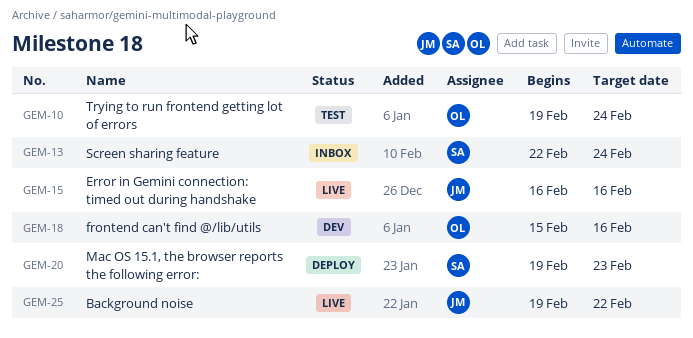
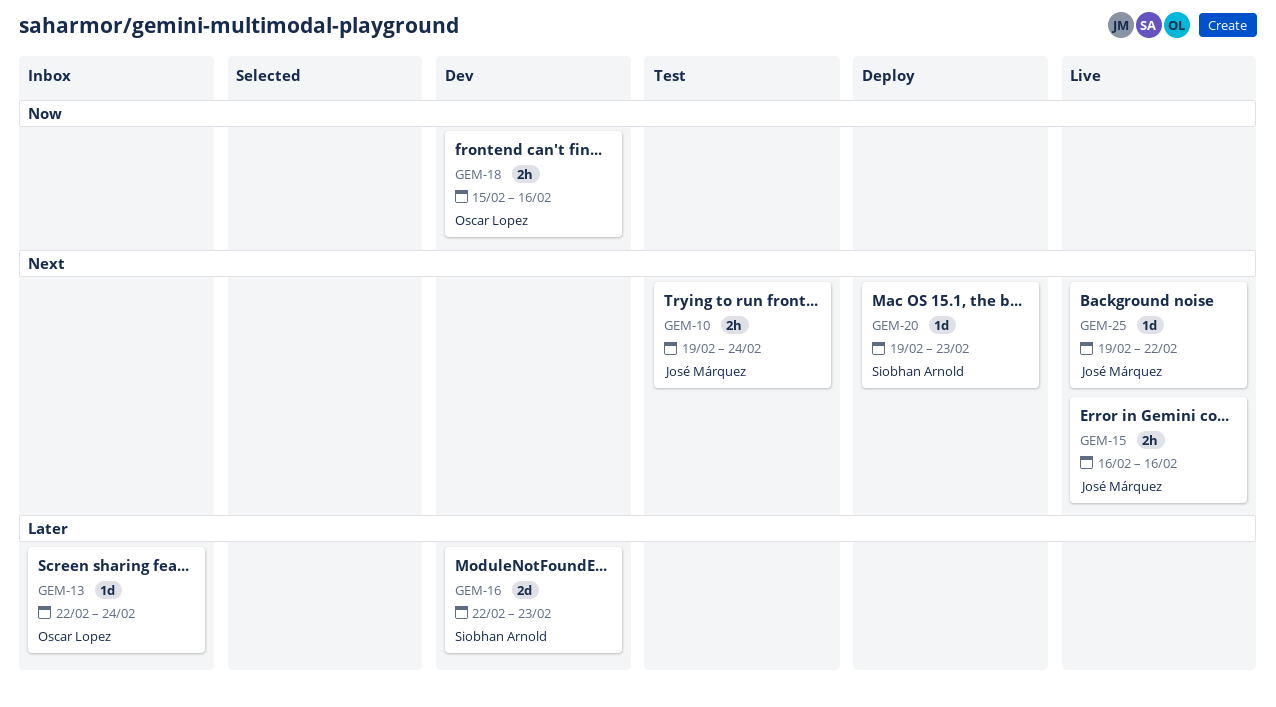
GEM-10, owner: Oscar Lopez -> José Márquez
GEM-13, owner: Siobhan Arnold -> Oscar Lopez
GEM-16: none -> present

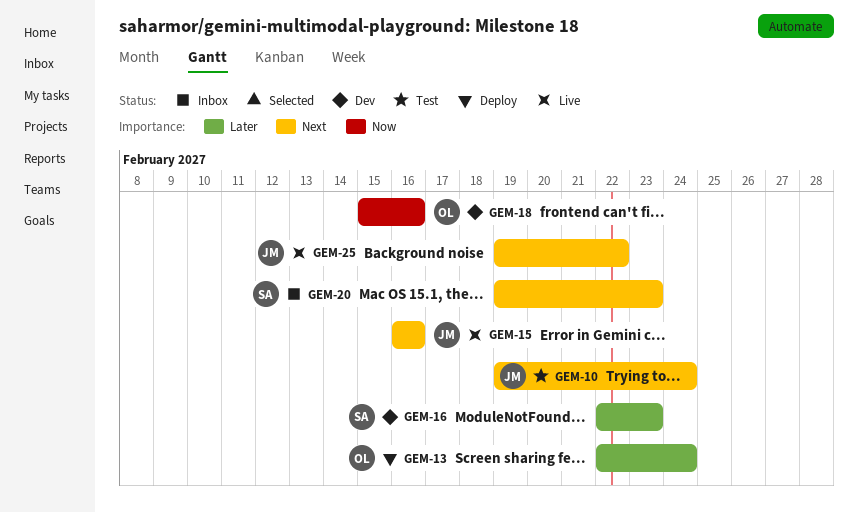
GEM-13, status: Inbox -> Deploy
GEM-20, status: Deploy -> Inbox

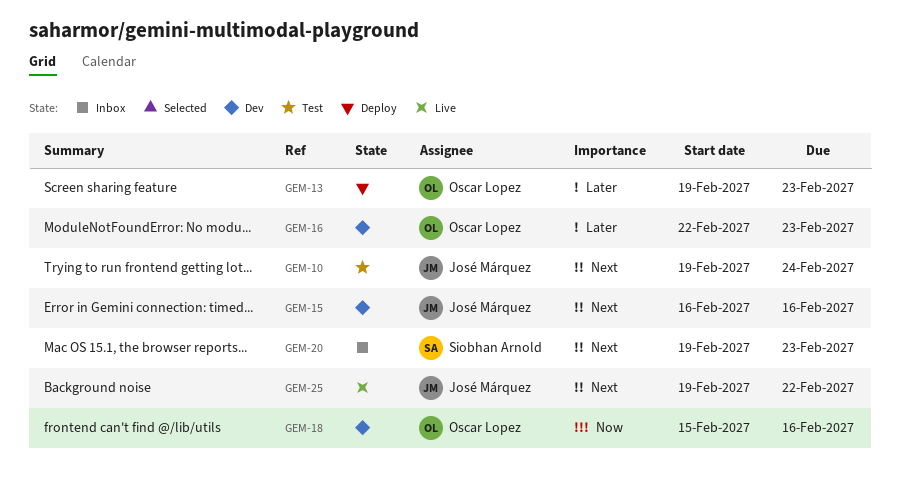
GEM-13, start: Feb 22 -> Feb 19
GEM-13, due: Feb 24 -> Feb 23
GEM-15, status: Live -> Dev
GEM-16, owner: Siobhan Arnold -> Oscar Lopez

